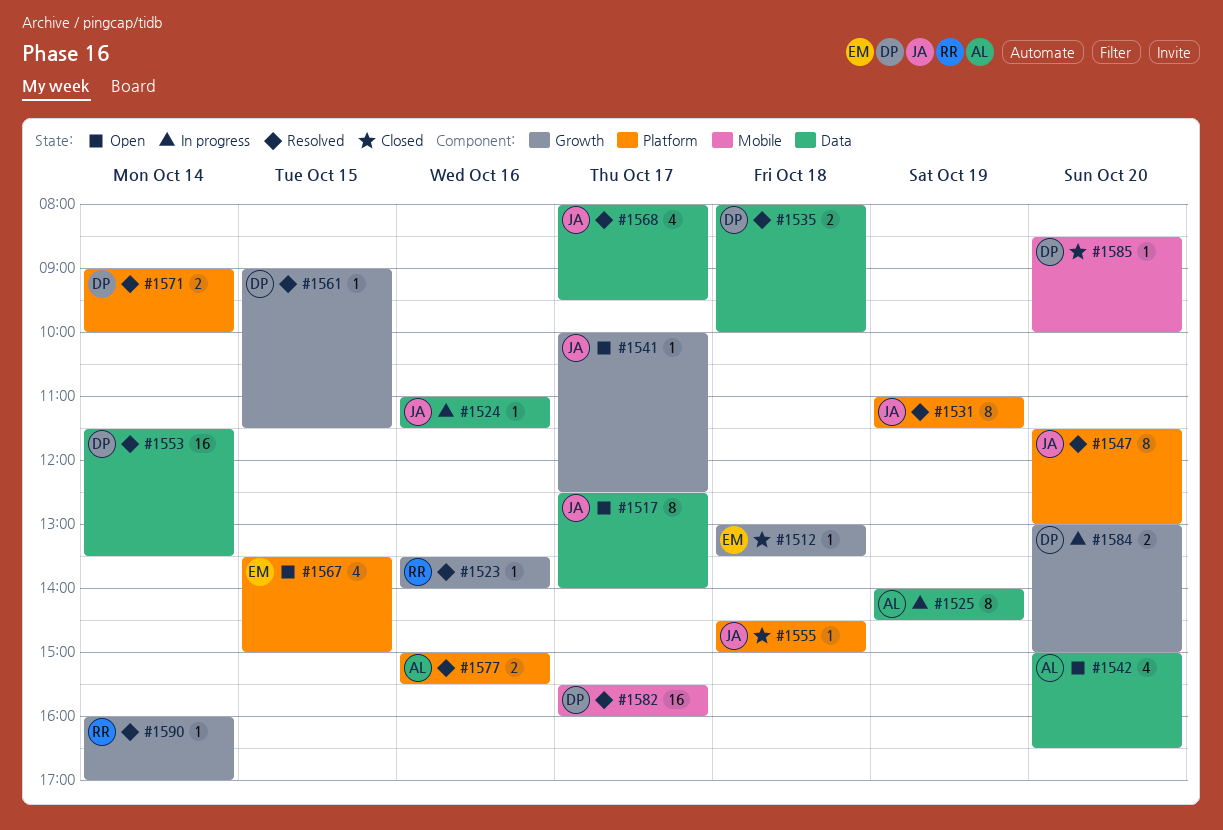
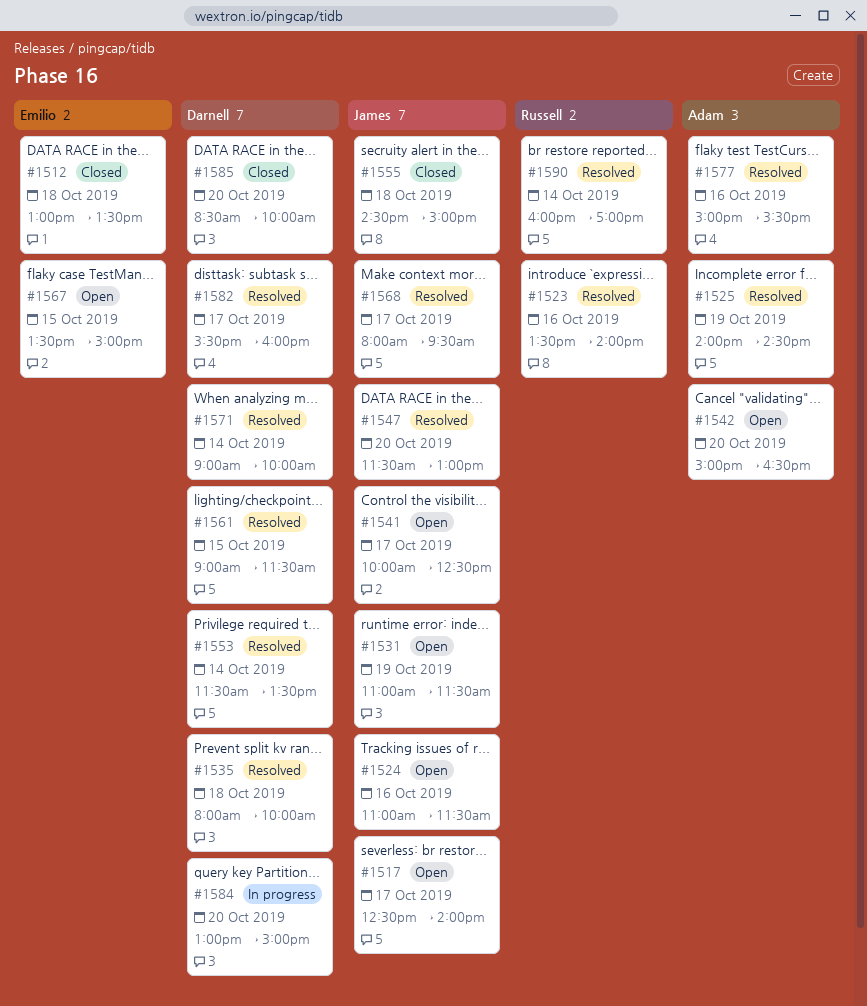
#1524, status: In progress -> Open
#1525, status: In progress -> Resolved
#1531, status: Resolved -> Open

